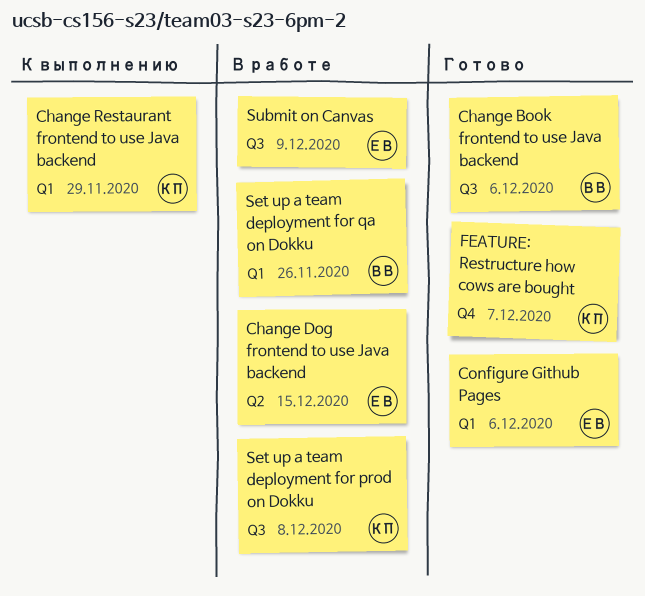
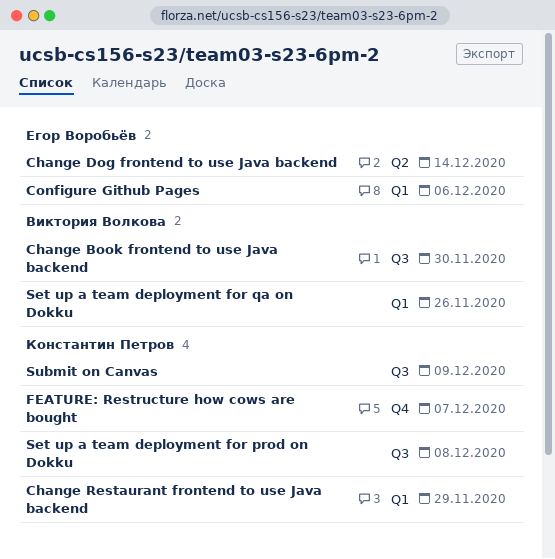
Change Book frontend to use Java backend, due: Dec 6 -> Nov 30
Change Dog frontend to use Java backend, due: Dec 15 -> Dec 14
Submit on Canvas, owner: Егор Воробьёв -> Константин Петров

